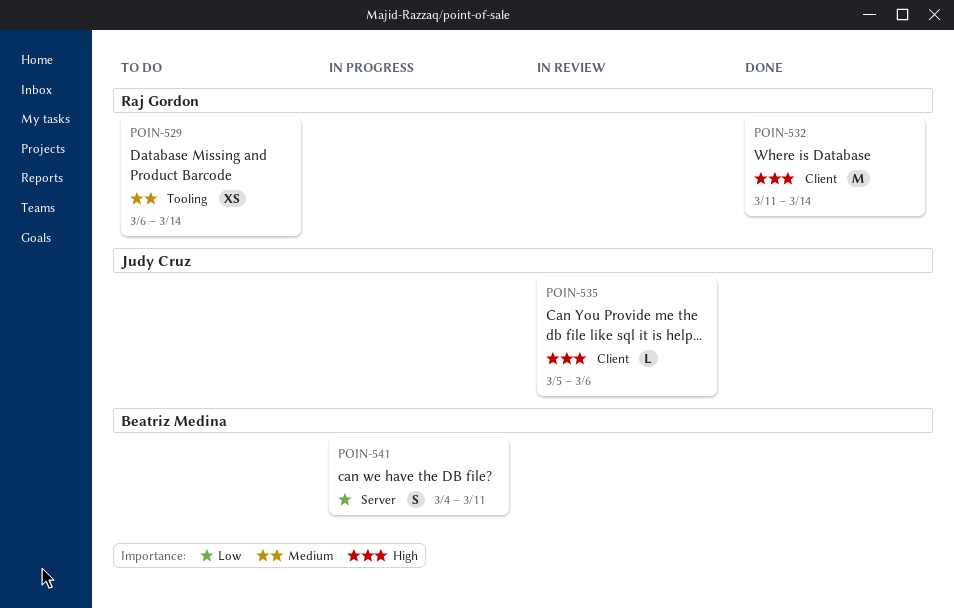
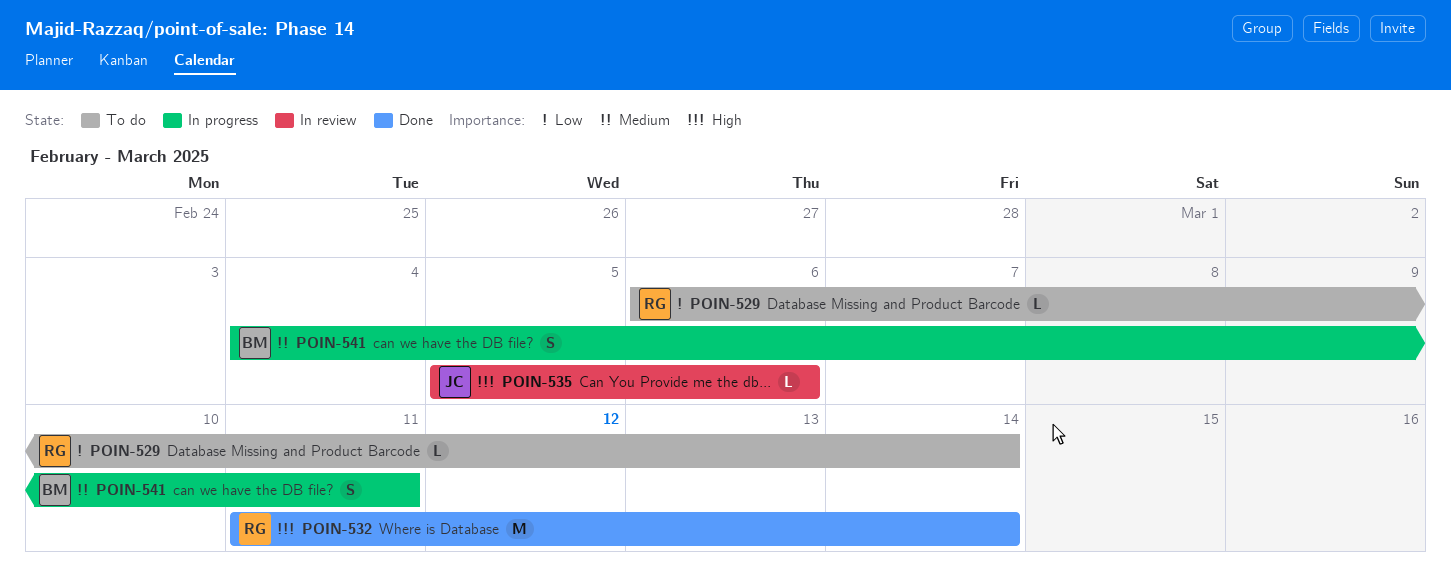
POIN-529, priority: Medium -> Low
POIN-529, estimate: XS -> L
POIN-541, priority: Low -> Medium

